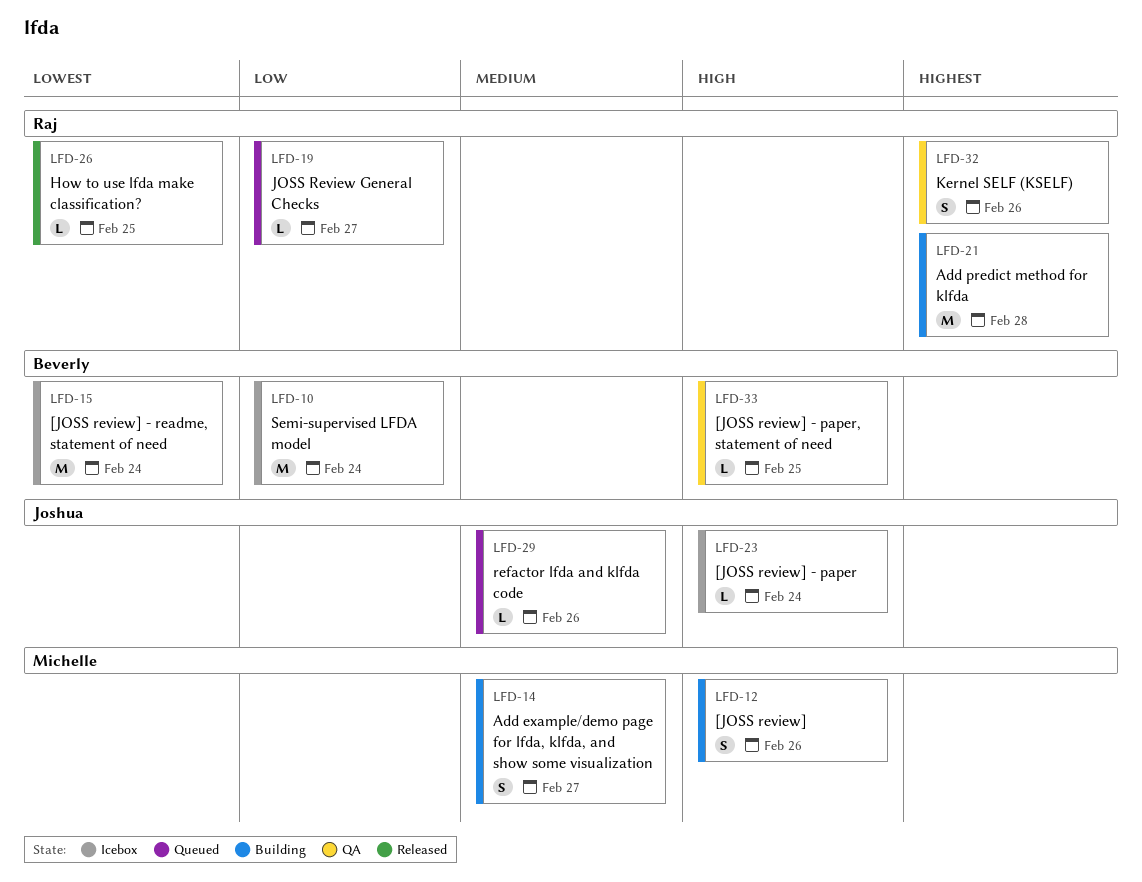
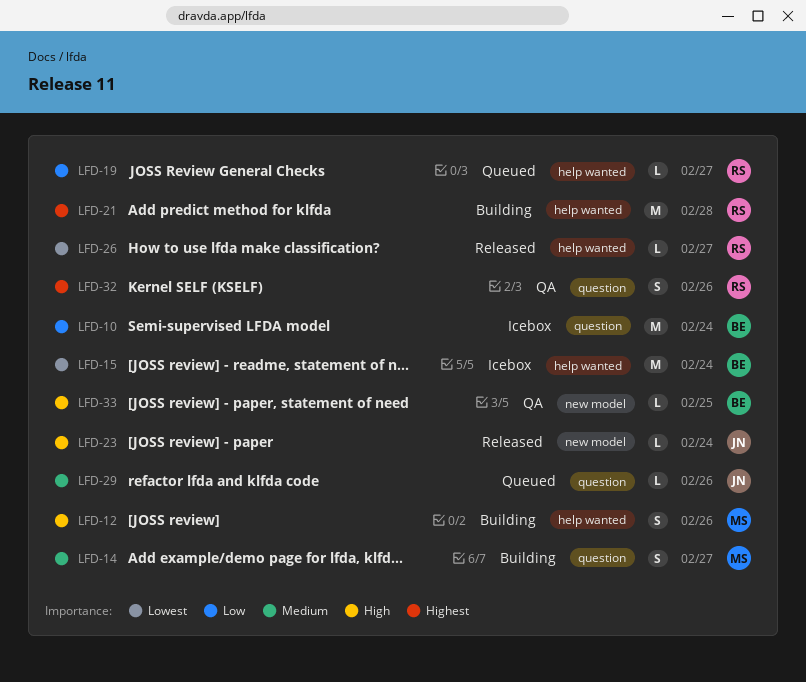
LFD-23, status: Icebox -> Released
LFD-26, due: Feb 25 -> Feb 27

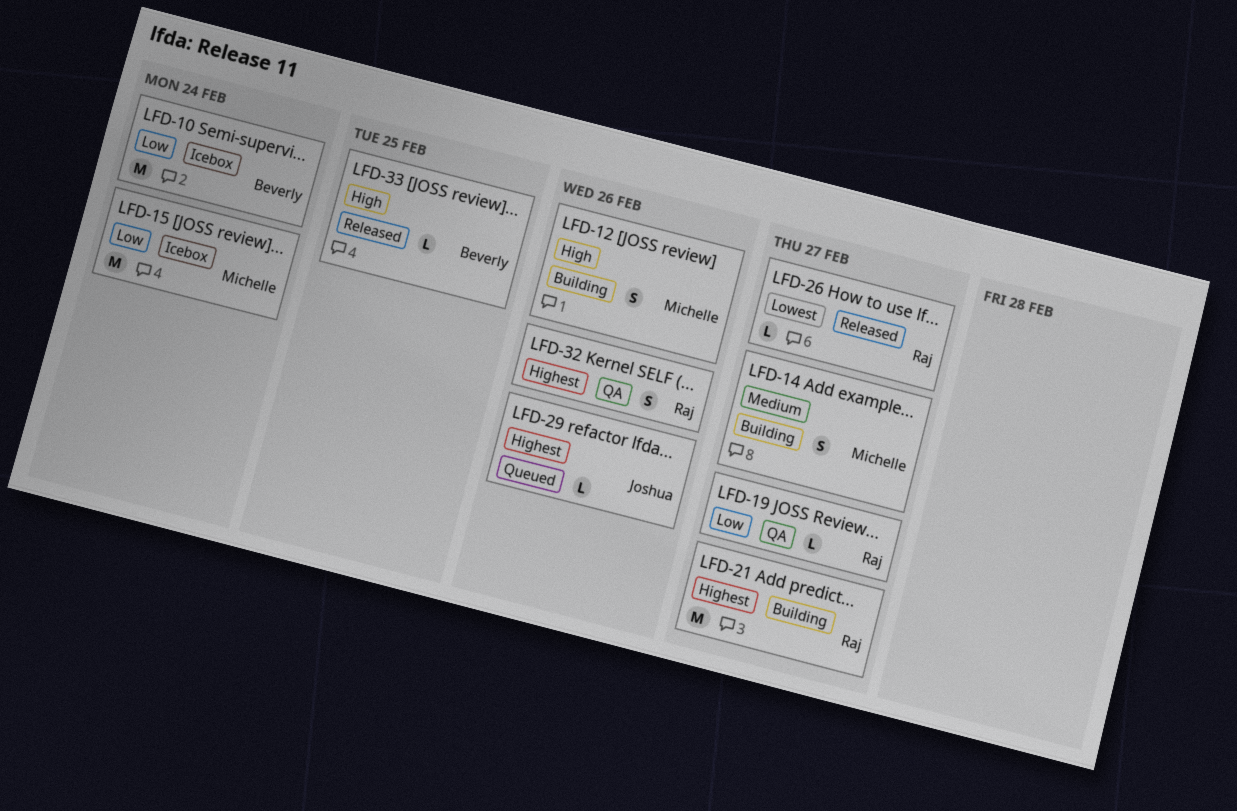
LFD-15, owner: Beverly -> Michelle
LFD-15, priority: Lowest -> Low
LFD-19, status: Queued -> QA
LFD-21, due: Feb 28 -> Feb 27
LFD-23: present -> none
LFD-29, priority: Medium -> Highest
LFD-33, status: QA -> Released

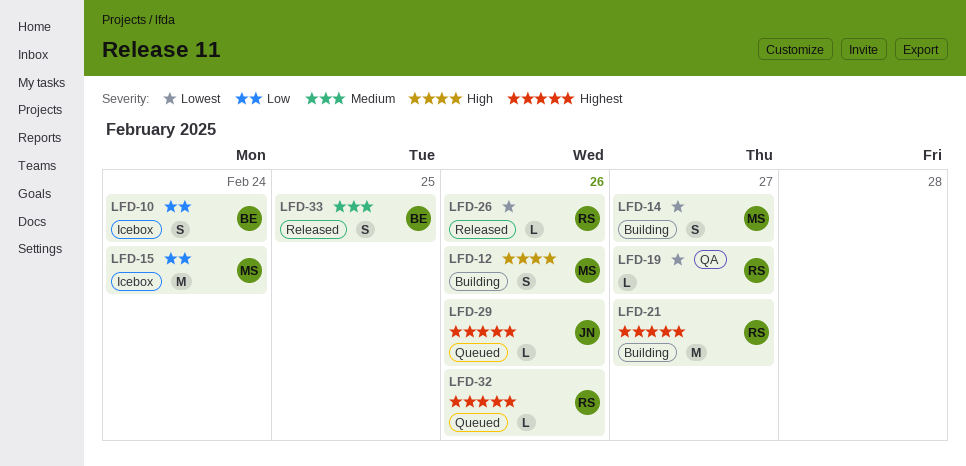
LFD-10, estimate: M -> S
LFD-14, priority: Medium -> Lowest
LFD-19, priority: Low -> Lowest
LFD-26, due: Feb 27 -> Feb 26
LFD-32, status: QA -> Queued
LFD-32, estimate: S -> L
LFD-33, priority: High -> Medium
LFD-33, estimate: L -> S

